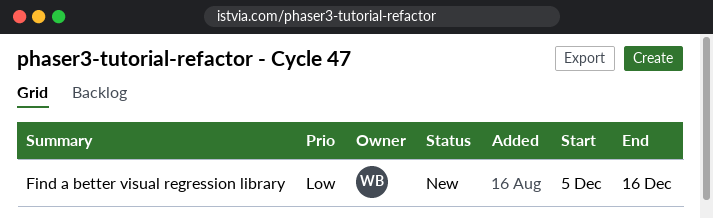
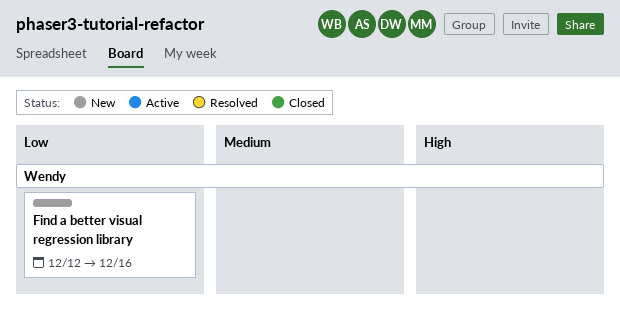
Find a better visual regression library, start: Dec 5 -> Dec 12

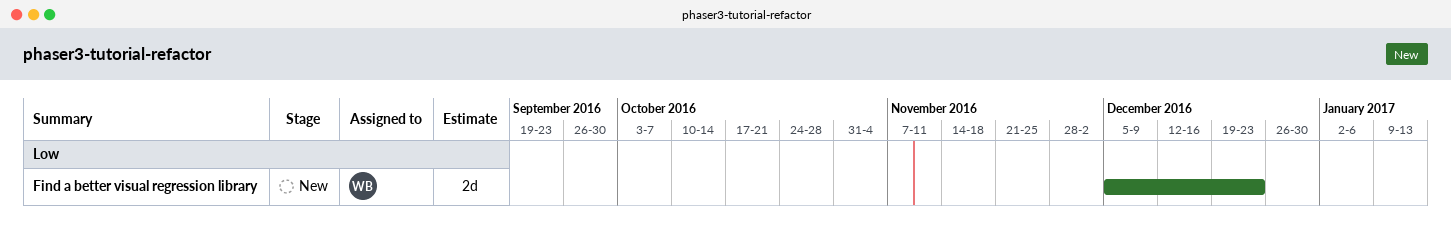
Find a better visual regression library, start: Dec 12 -> Dec 5
Find a better visual regression library, due: Dec 16 -> Dec 23

